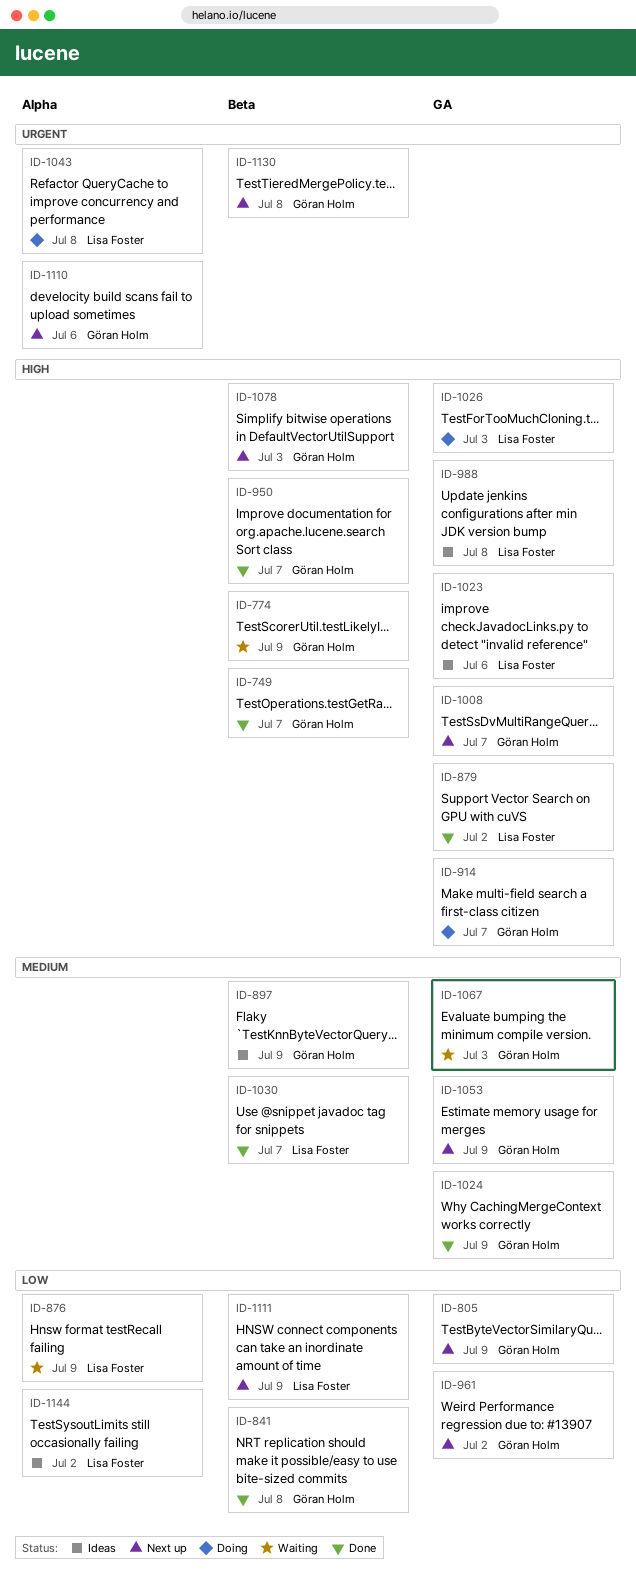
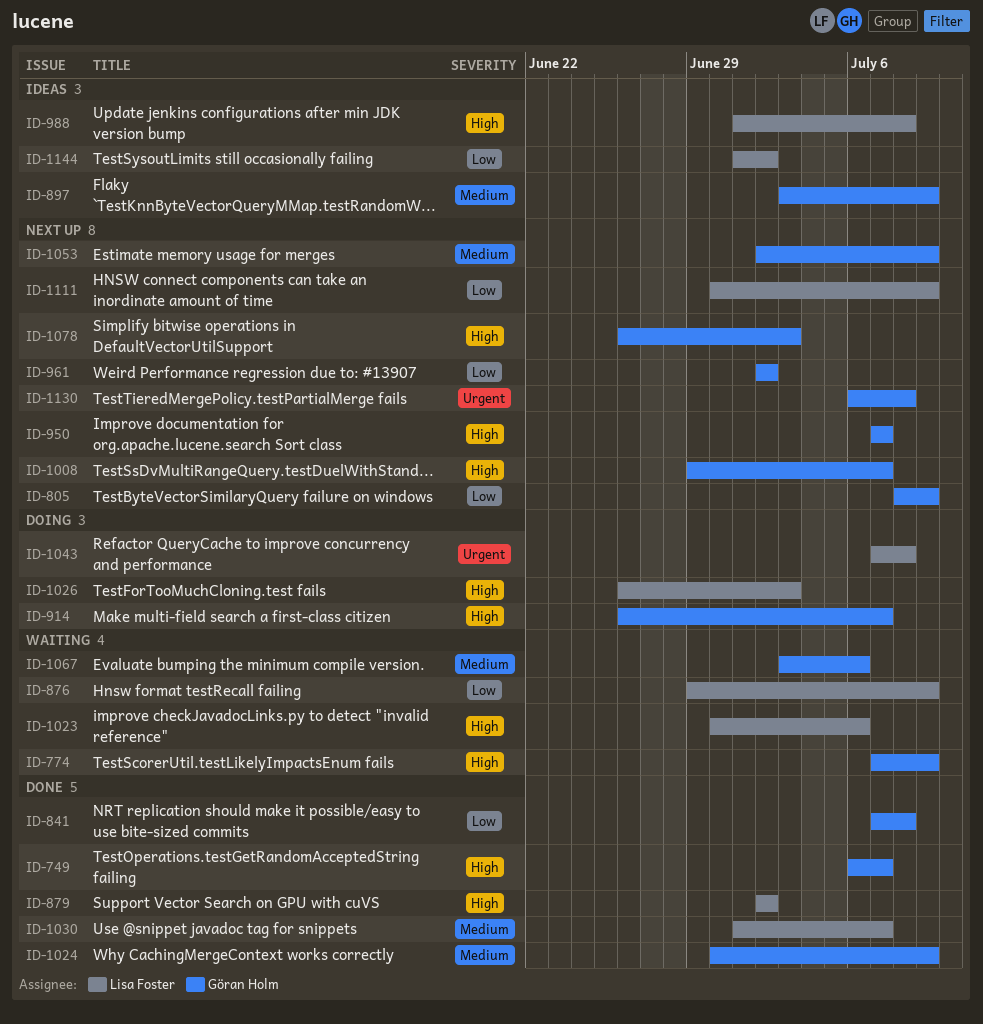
ID-950, status: Done -> Next up
ID-1023, status: Ideas -> Waiting
ID-1067, due: Jul 3 -> Jul 6
ID-1110: present -> none

